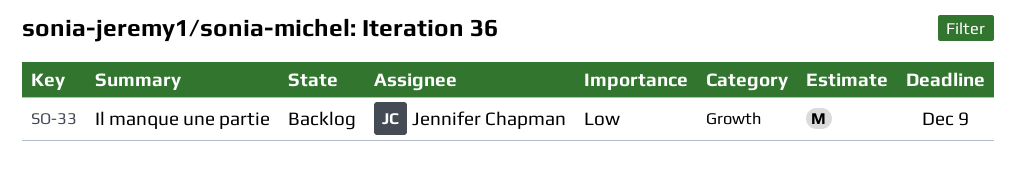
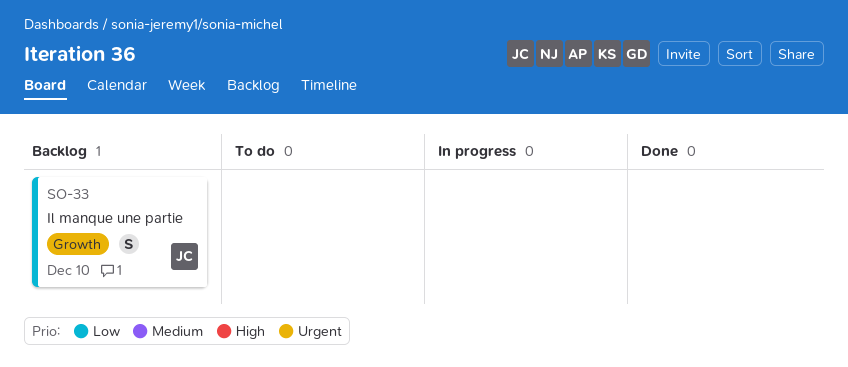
SO-33, estimate: M -> S
SO-33, due: Dec 9 -> Dec 10

